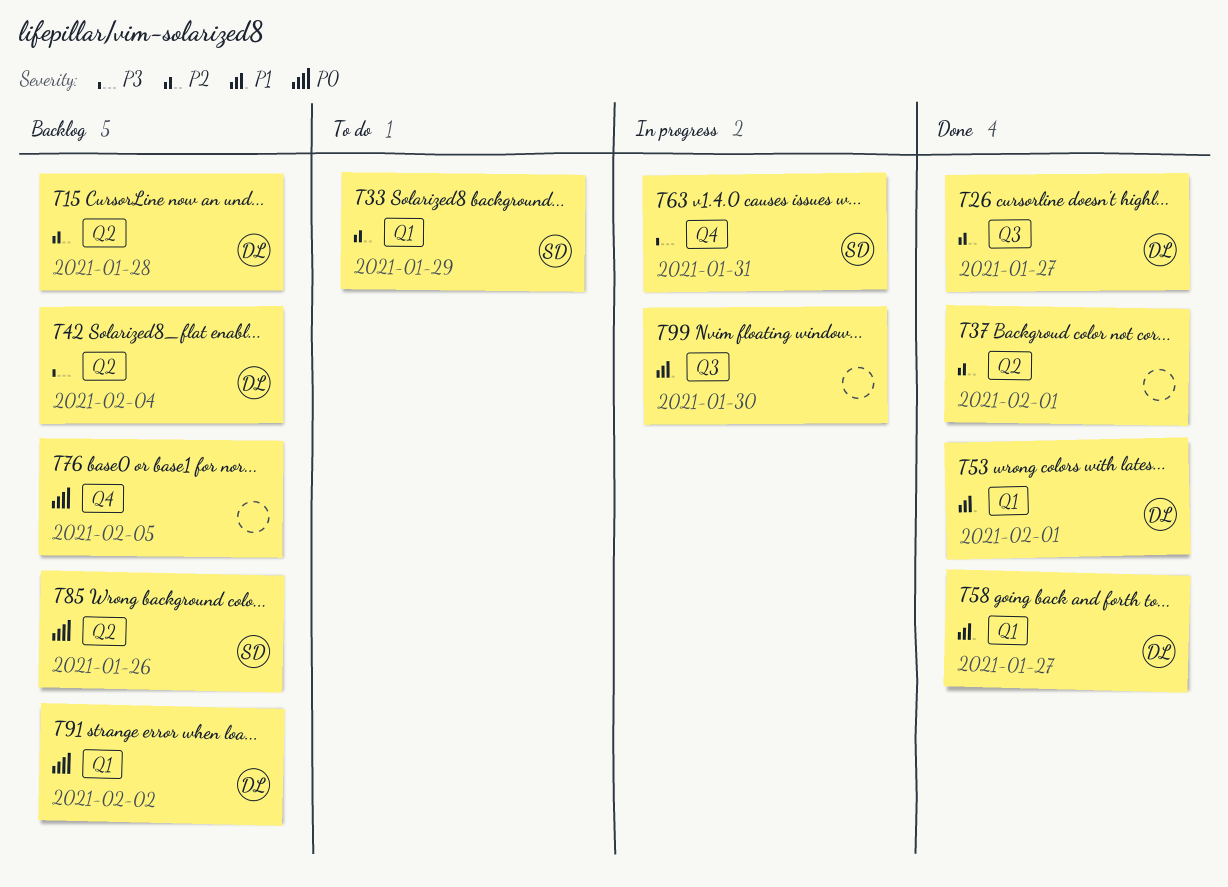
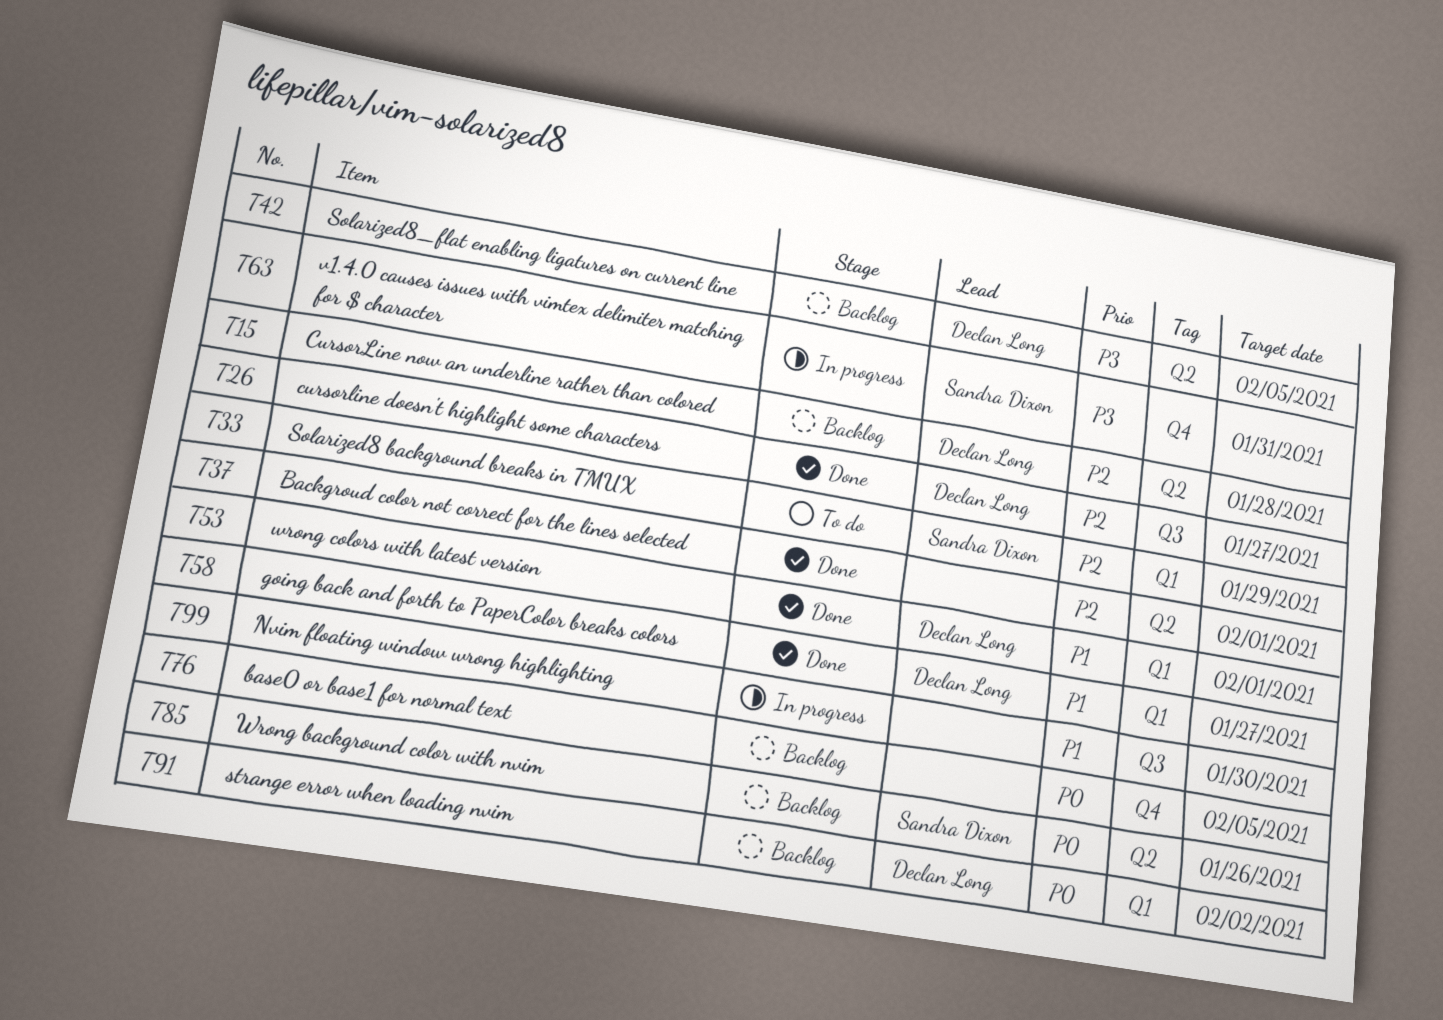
T42, due: Feb 4 -> Feb 5

